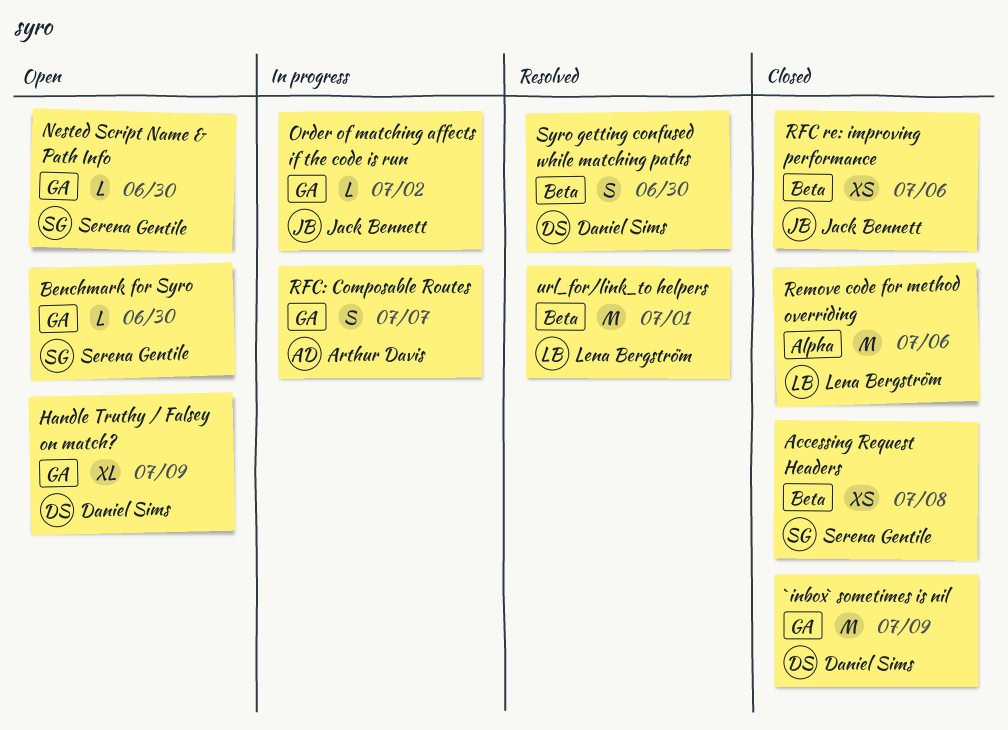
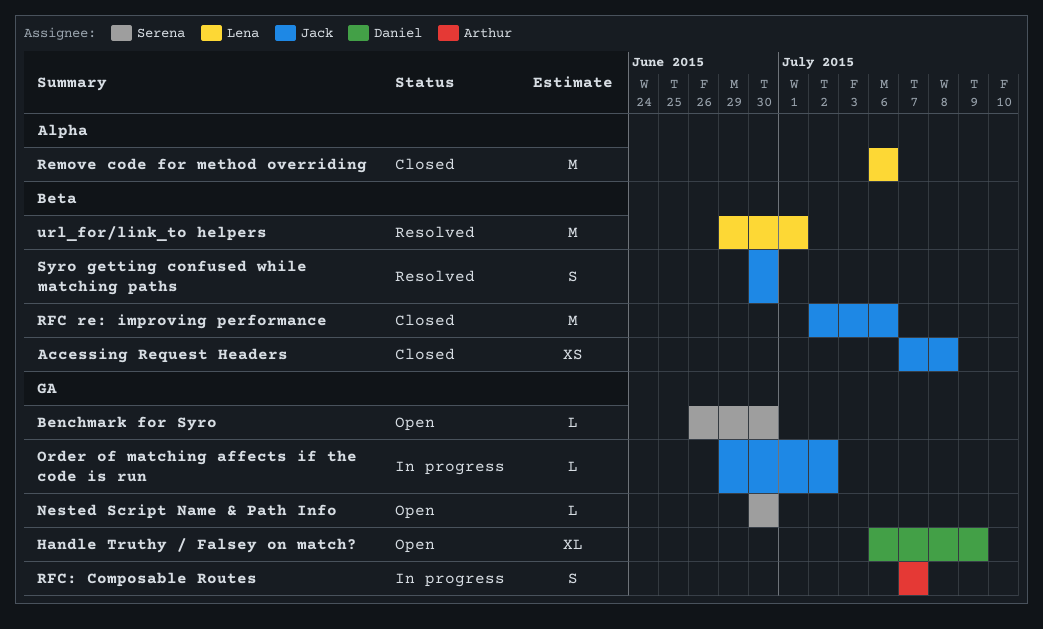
`inbox` sometimes is nil: present -> none
Accessing Request Headers, owner: Serena Gentile -> Jack Bennett
RFC re: improving performance, estimate: XS -> M
Syro getting confused while matching paths, owner: Daniel Sims -> Jack Bennett

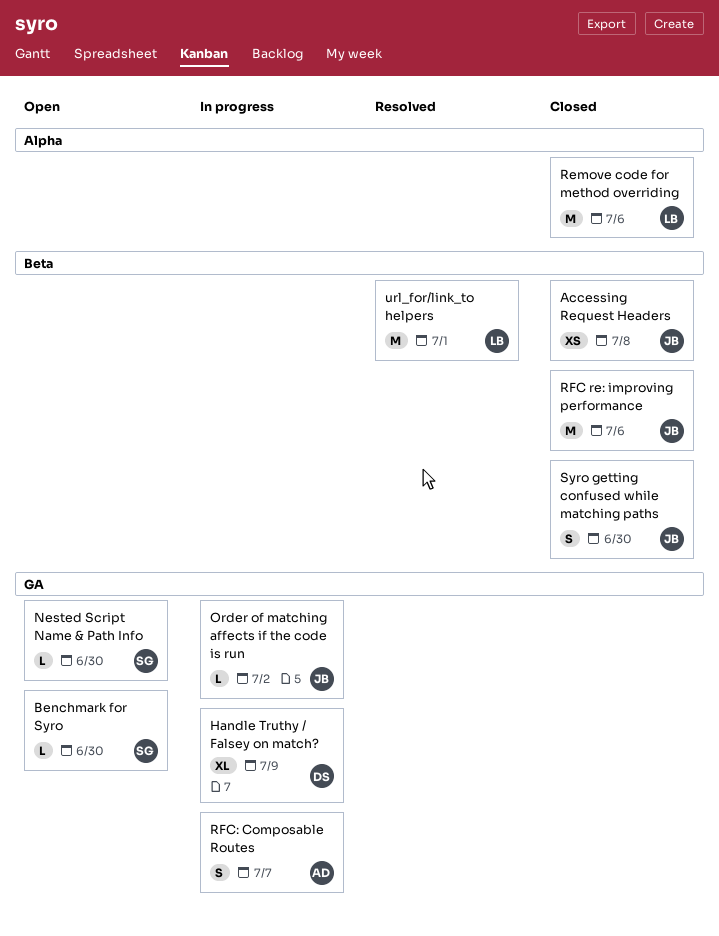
Handle Truthy / Falsey on match?, status: Open -> In progress
Syro getting confused while matching paths, status: Resolved -> Closed

